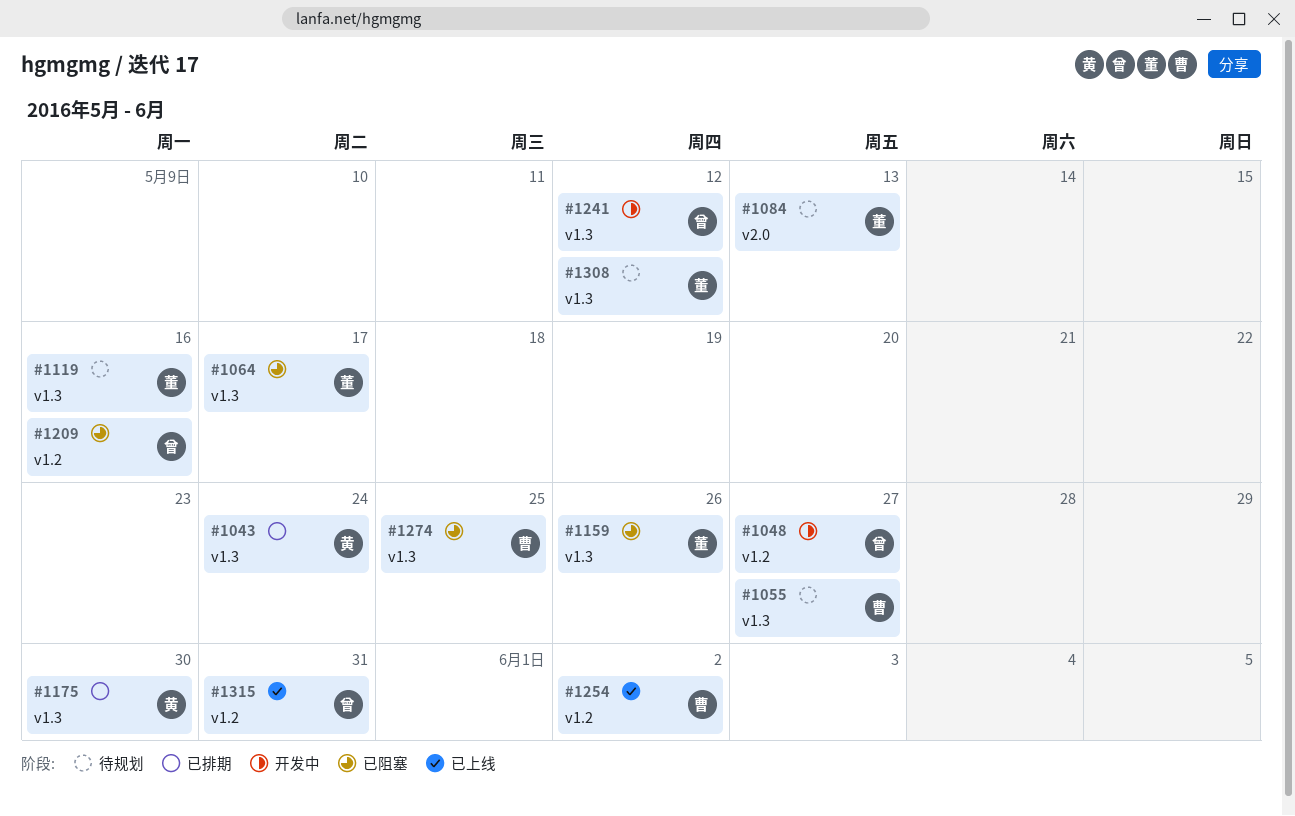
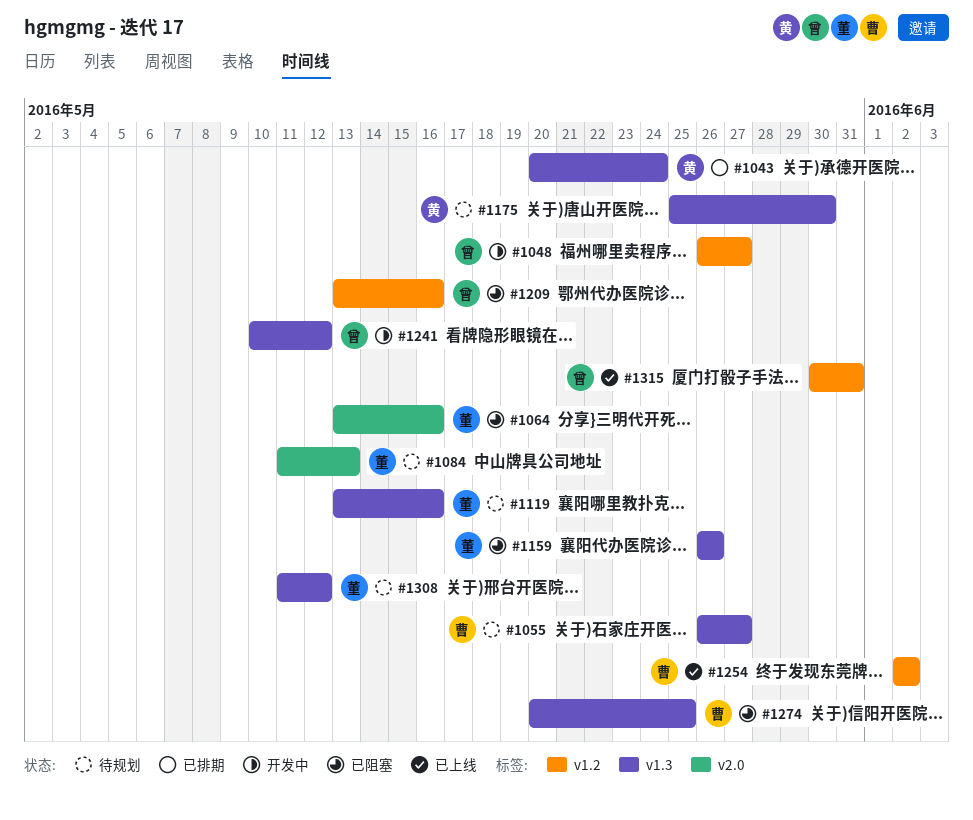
#1064, label: v1.3 -> v2.0
#1064, due: May 17 -> May 16
#1175, status: 已排期 -> 待规划

